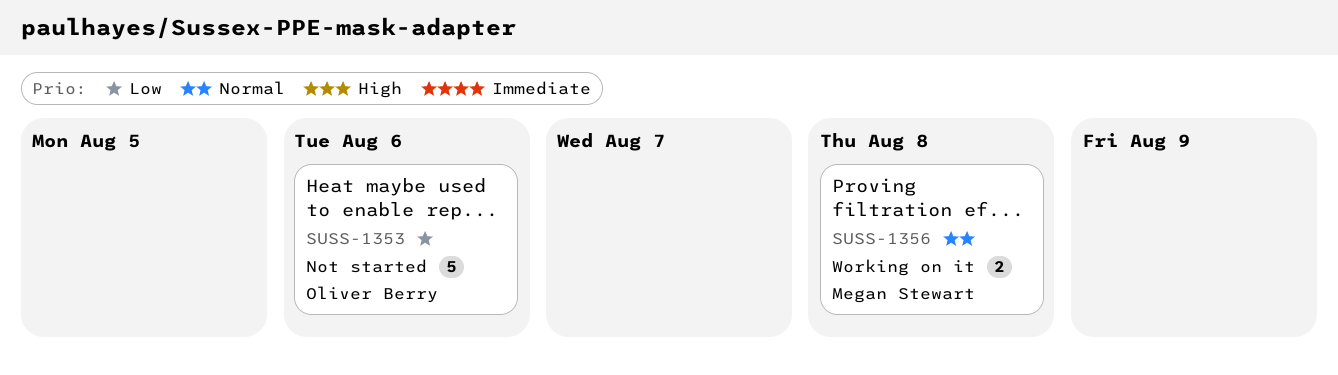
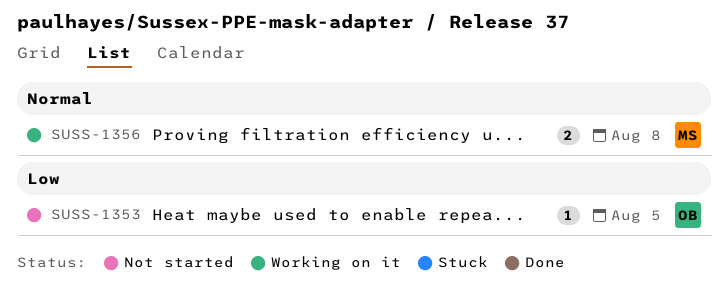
SUSS-1353, estimate: 5 -> 1
SUSS-1353, due: Aug 6 -> Aug 5

